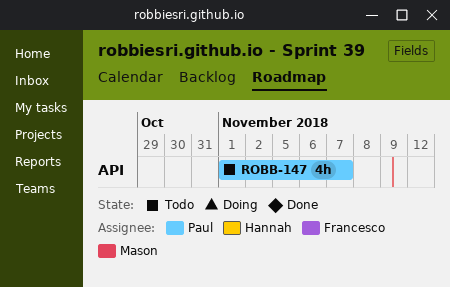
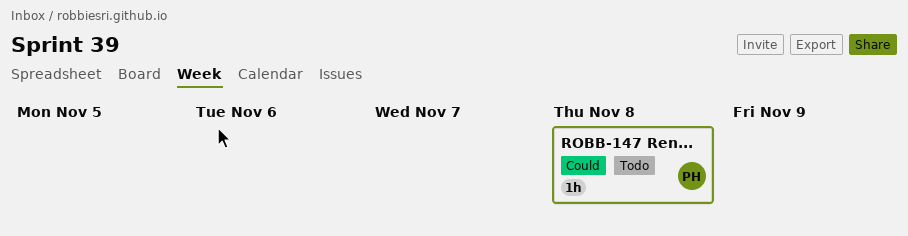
ROBB-147, estimate: 4h -> 1h
ROBB-147, due: Nov 7 -> Nov 8

